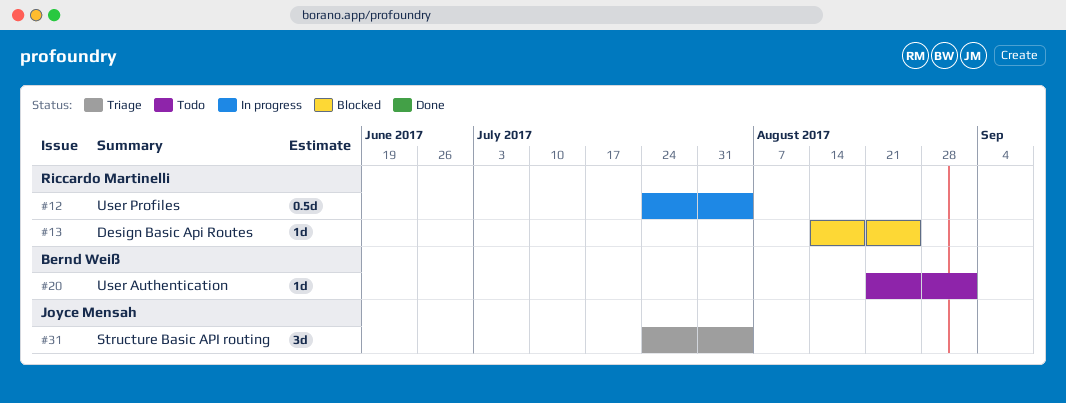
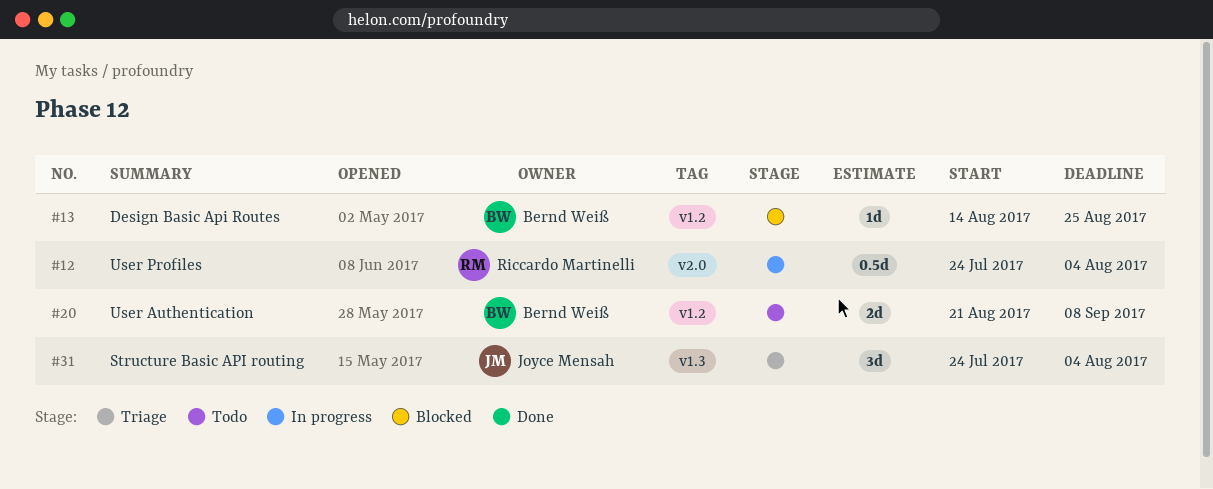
#13, owner: Riccardo Martinelli -> Bernd Weiß
#20, estimate: 1d -> 2d
#20, due: Sep 1 -> Sep 8

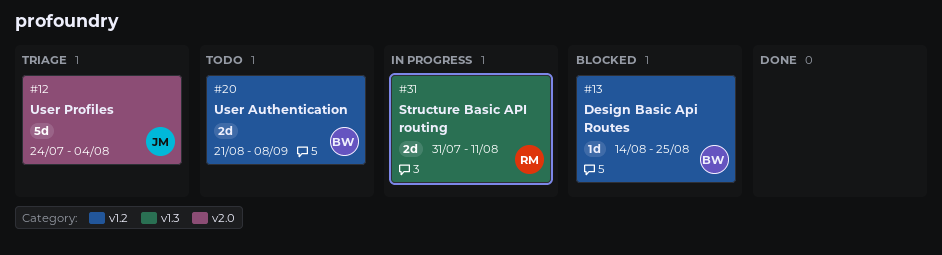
#12, status: In progress -> Triage
#12, owner: Riccardo Martinelli -> Joyce Mensah
#12, estimate: 0.5d -> 5d
#31, status: Triage -> In progress
#31, owner: Joyce Mensah -> Riccardo Martinelli
#31, estimate: 3d -> 2d
#31, start: Jul 24 -> Jul 31
#31, due: Aug 4 -> Aug 11

